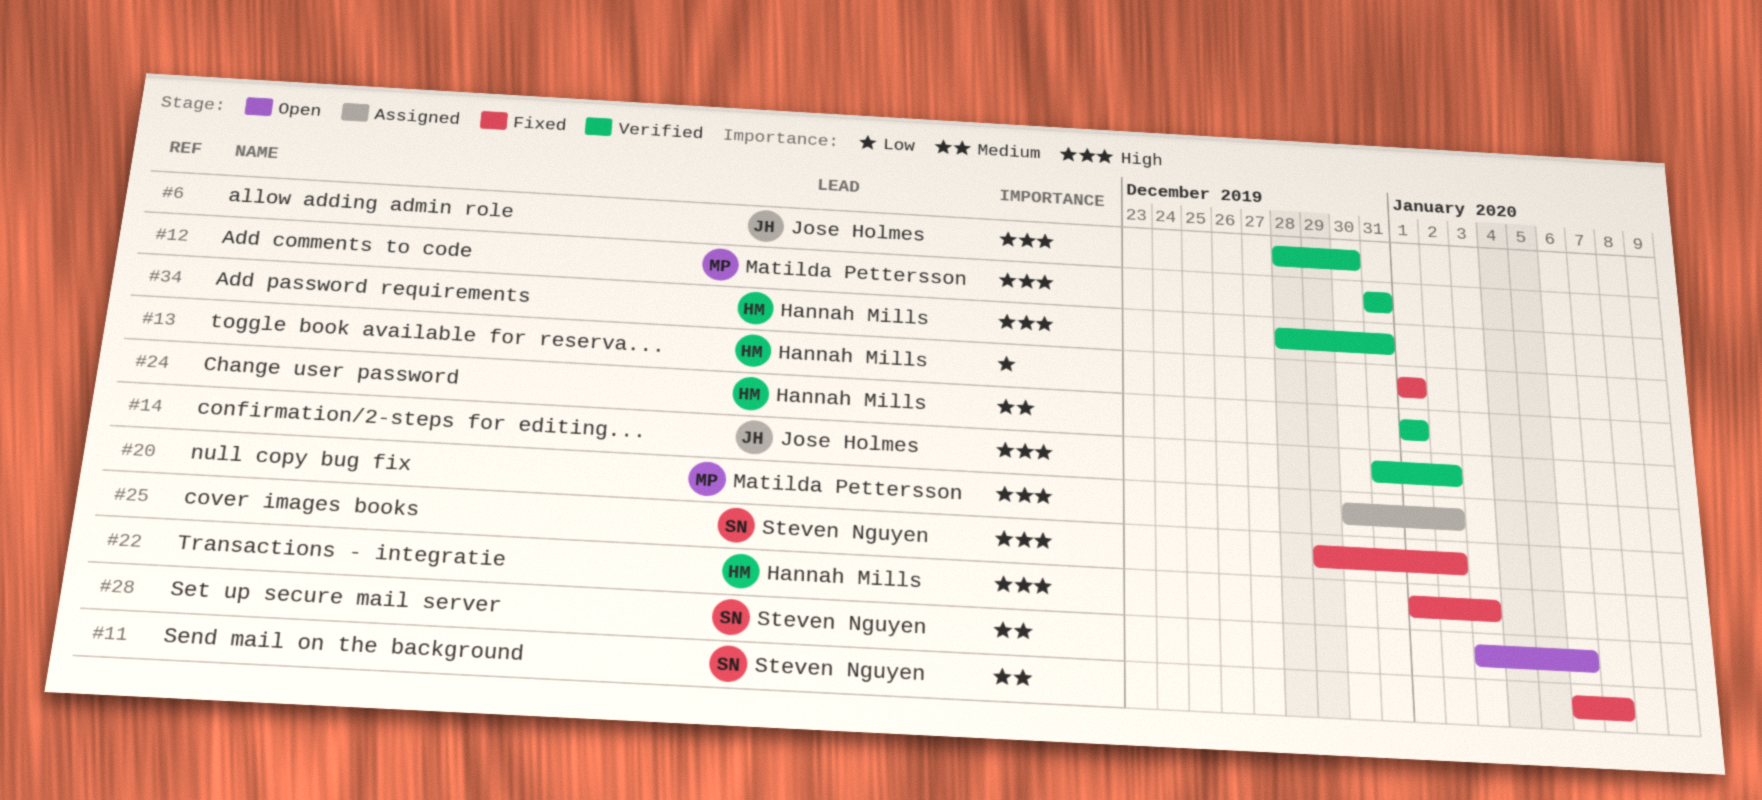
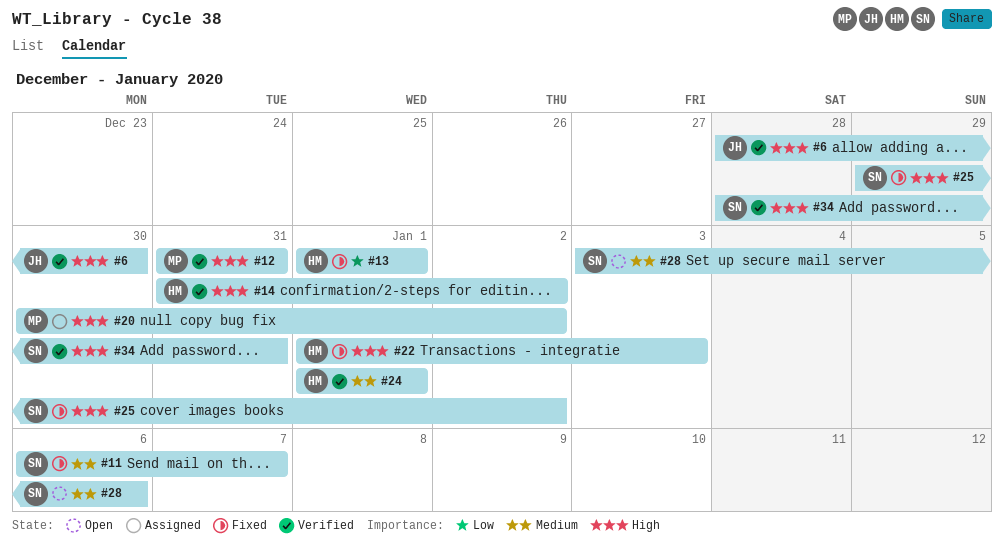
#14, owner: Jose Holmes -> Hannah Mills
#34, owner: Hannah Mills -> Steven Nguyen

